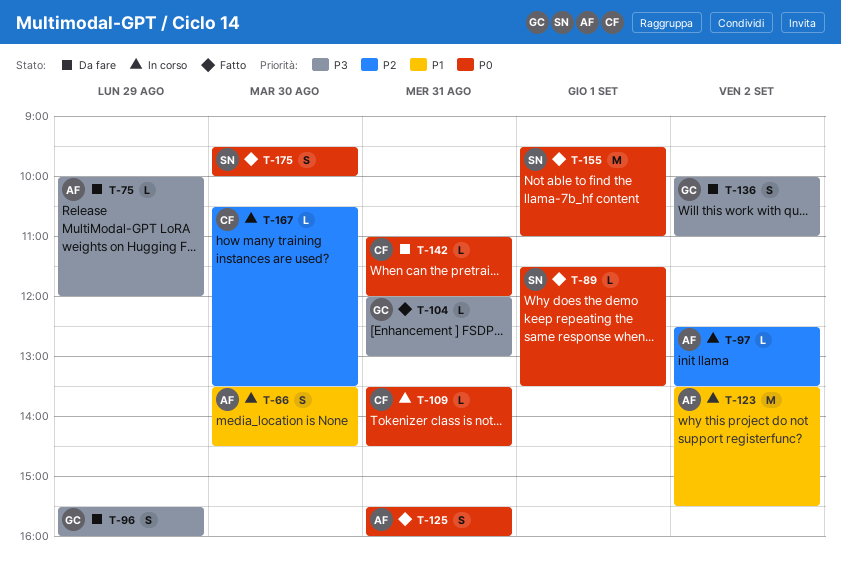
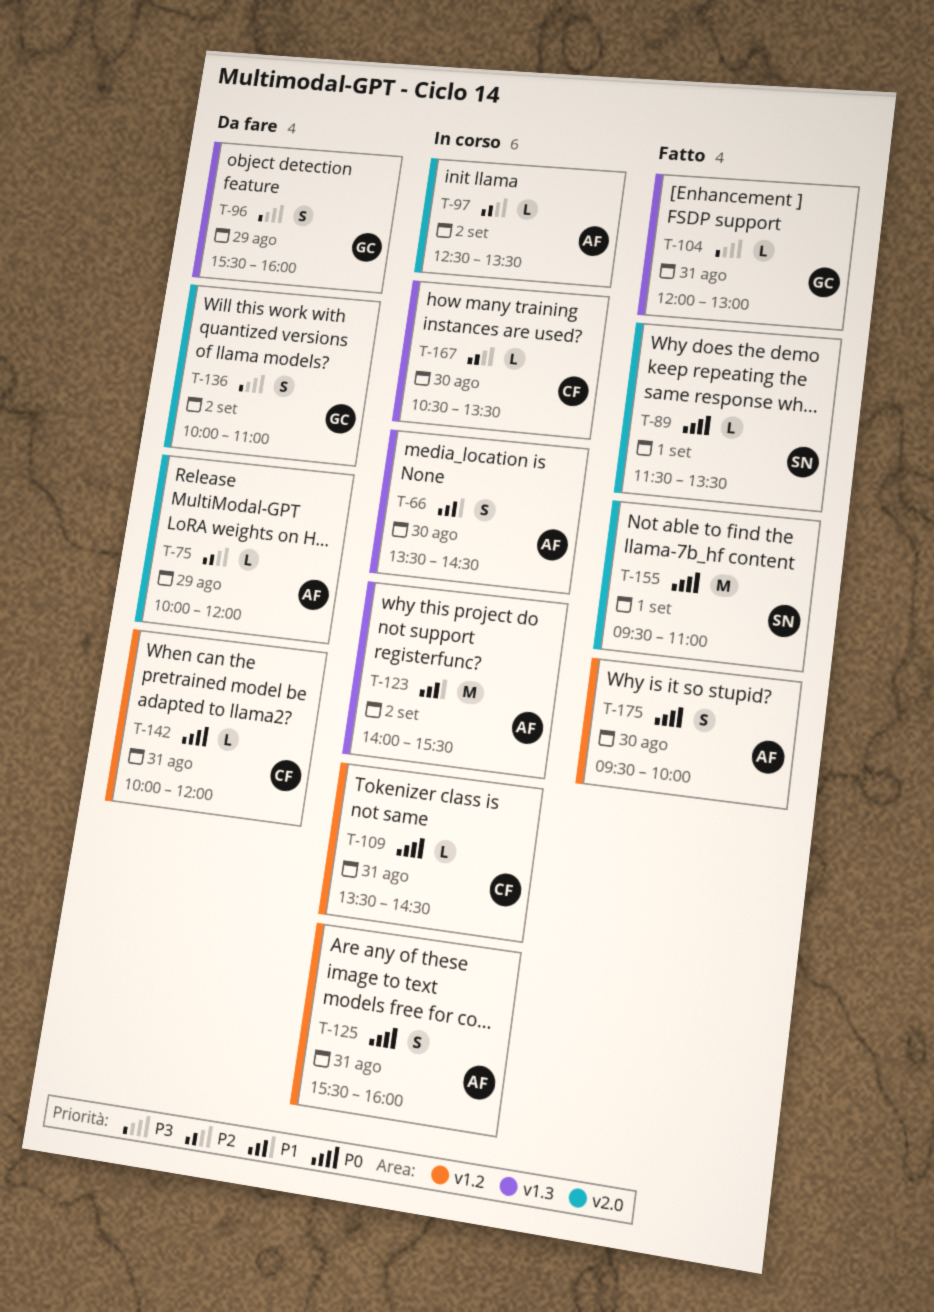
T-75, priority: P3 -> P2
T-123, begins: 13:30 -> 14:00
T-125, status: Fatto -> In corso
T-142, begins: 11:00 -> 10:00
T-175, owner: SN -> AF

